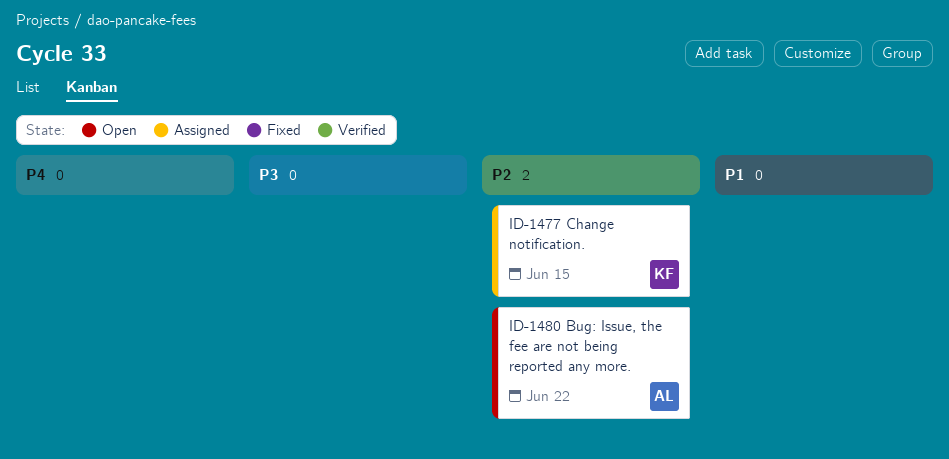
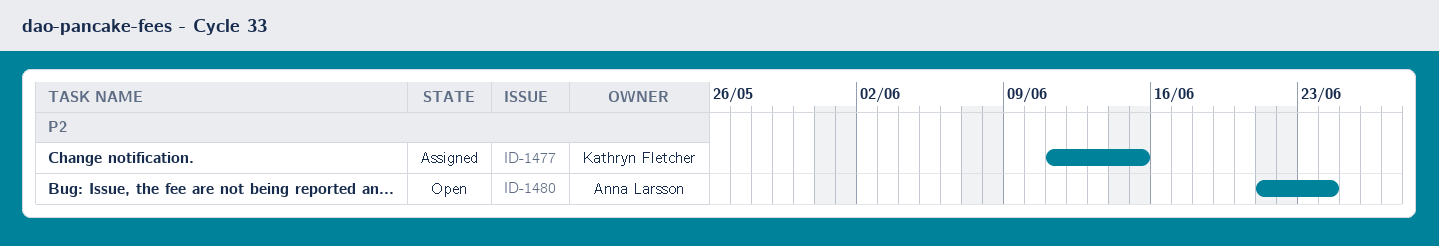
ID-1480, due: Jun 22 -> Jun 24

